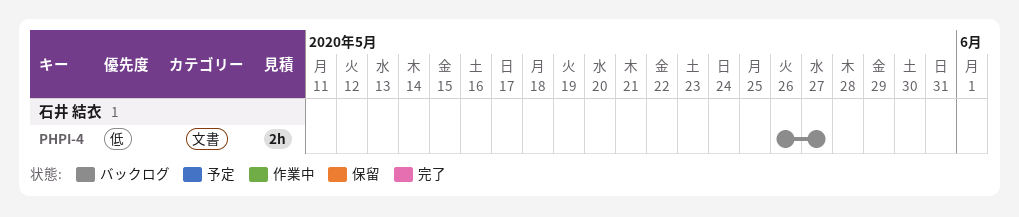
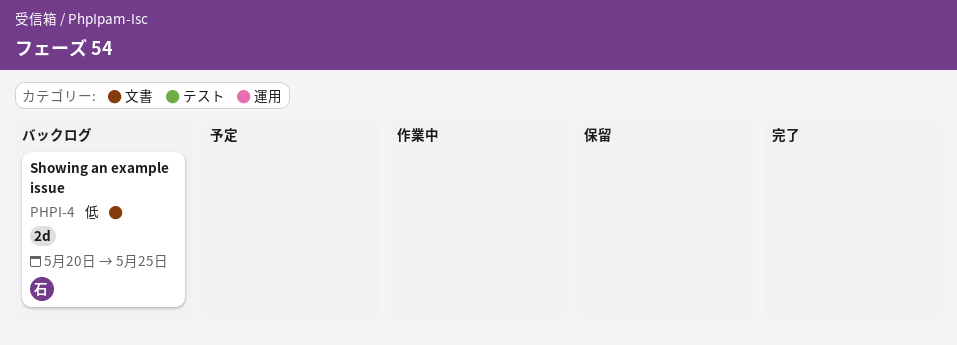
PHPI-4, estimate: 2h -> 2d
PHPI-4, start: May 26 -> May 20
PHPI-4, due: May 27 -> May 25

